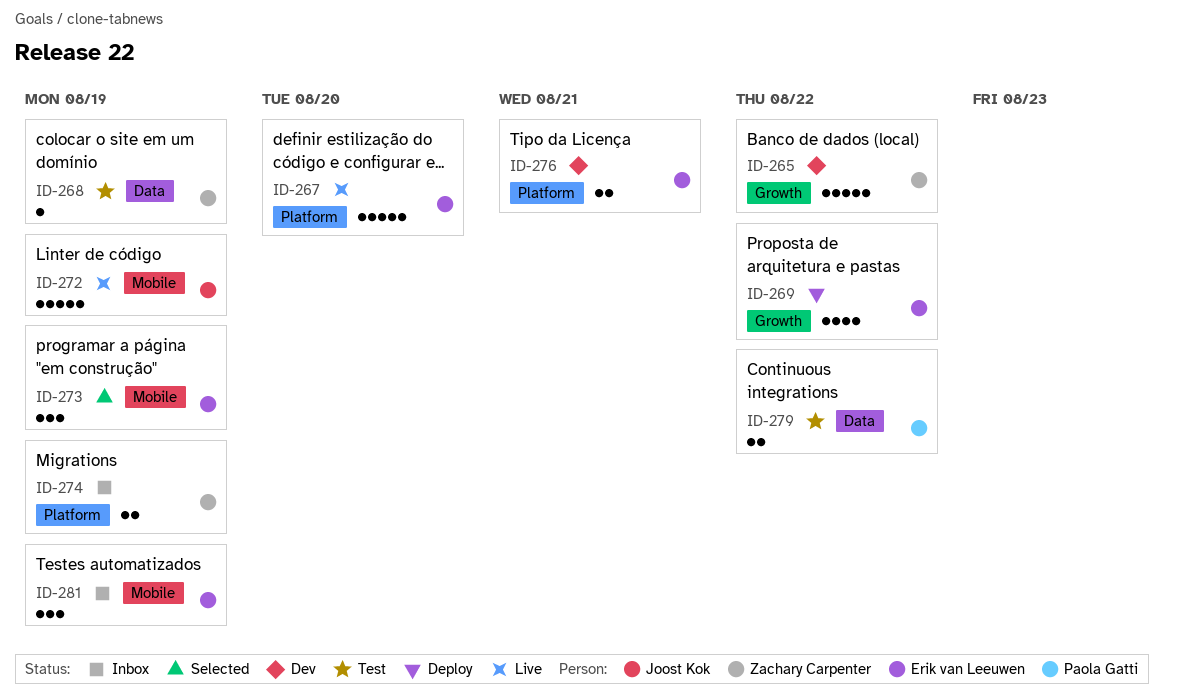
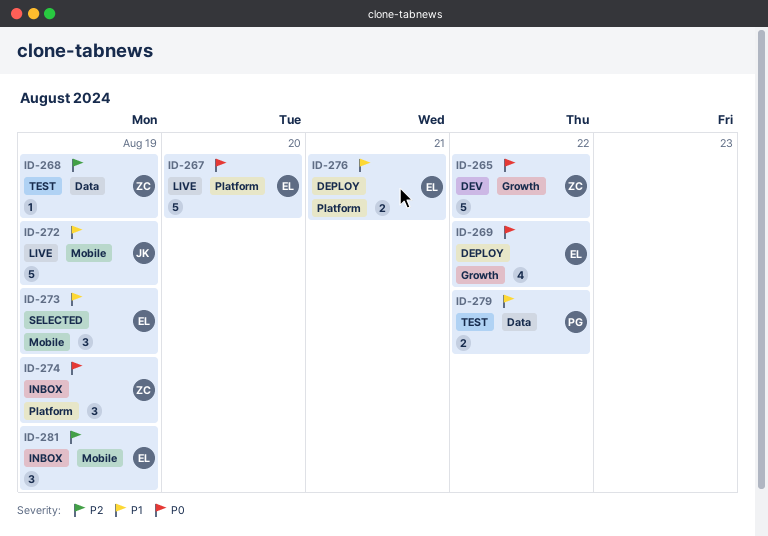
ID-274, estimate: 2 -> 3
ID-276, status: Dev -> Deploy

